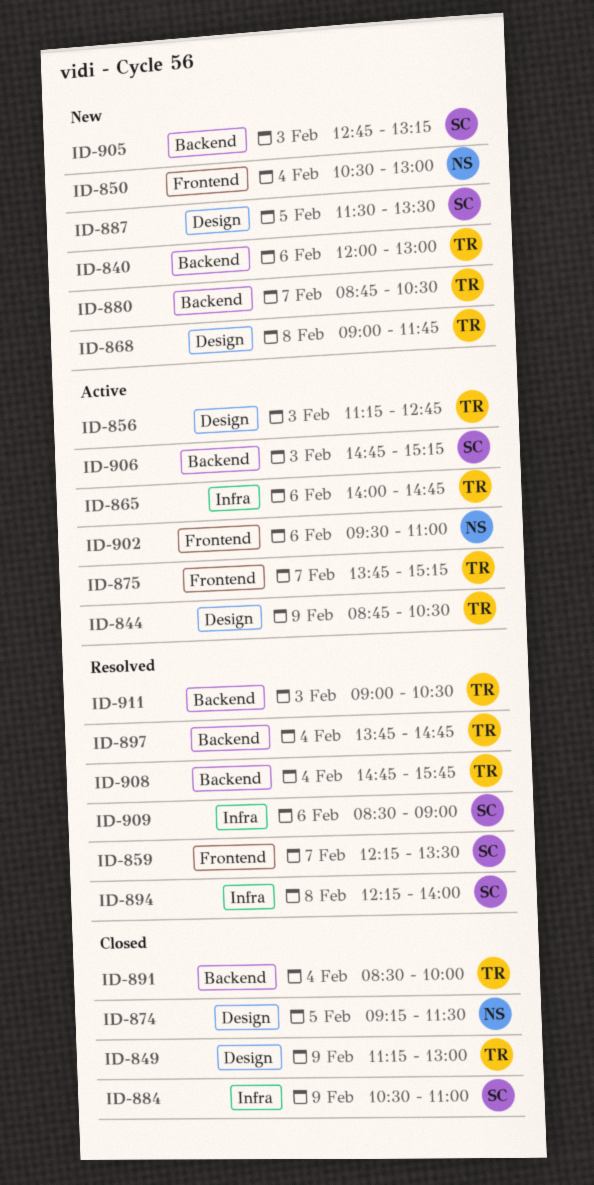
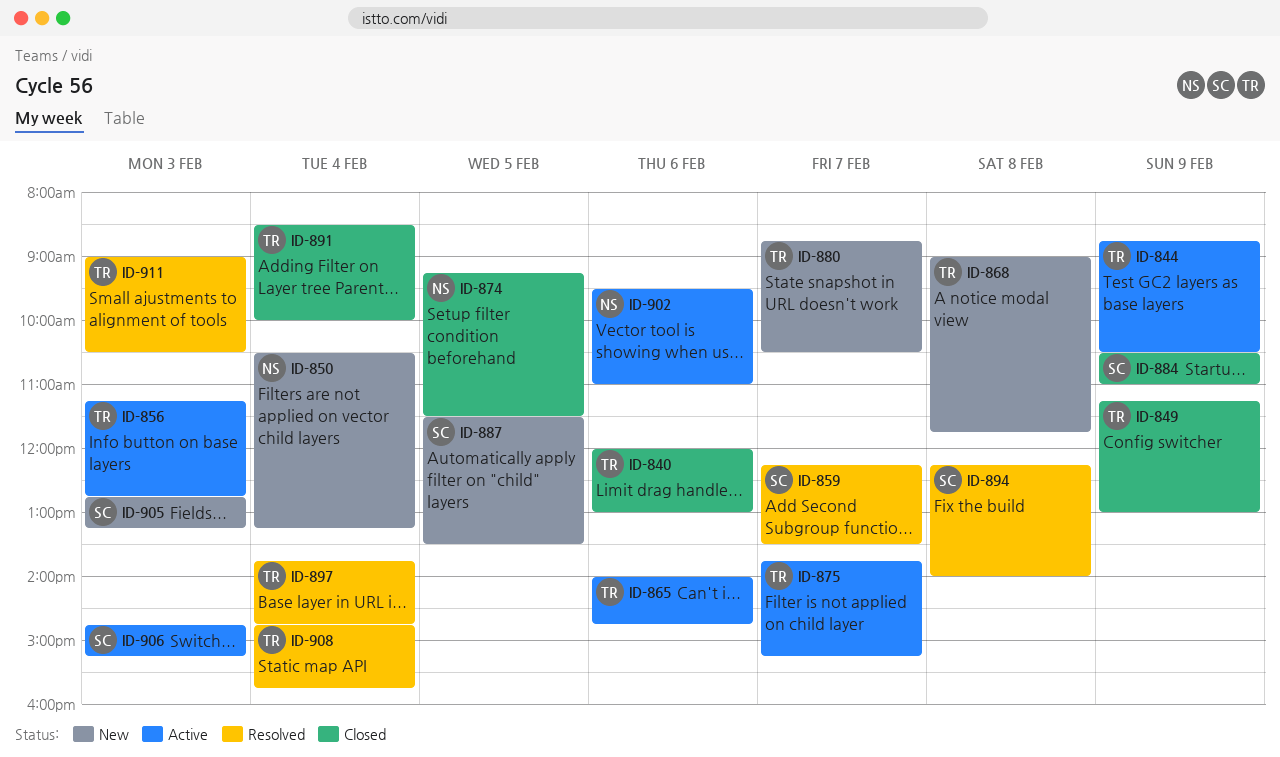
ID-840, status: New -> Closed
ID-850, ends: 13:00 -> 13:15
ID-909: present -> none

